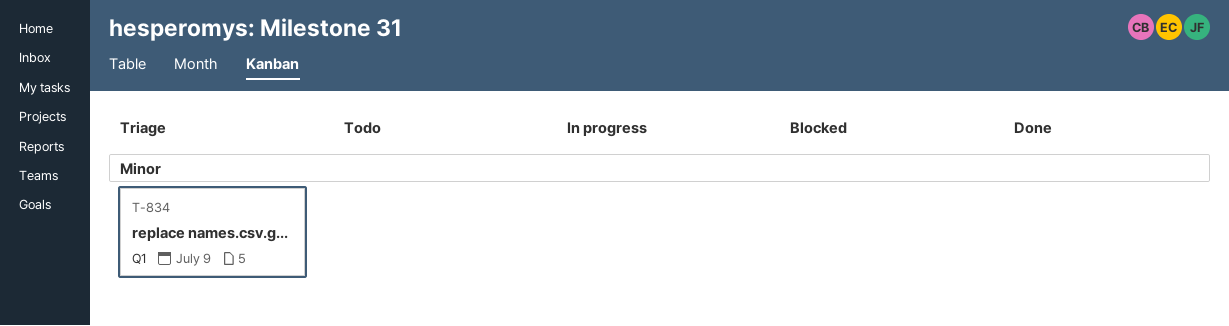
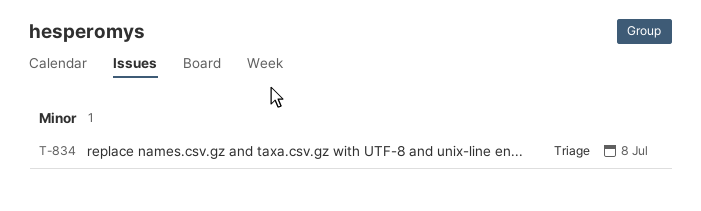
T-834, due: Jul 9 -> Jul 8

